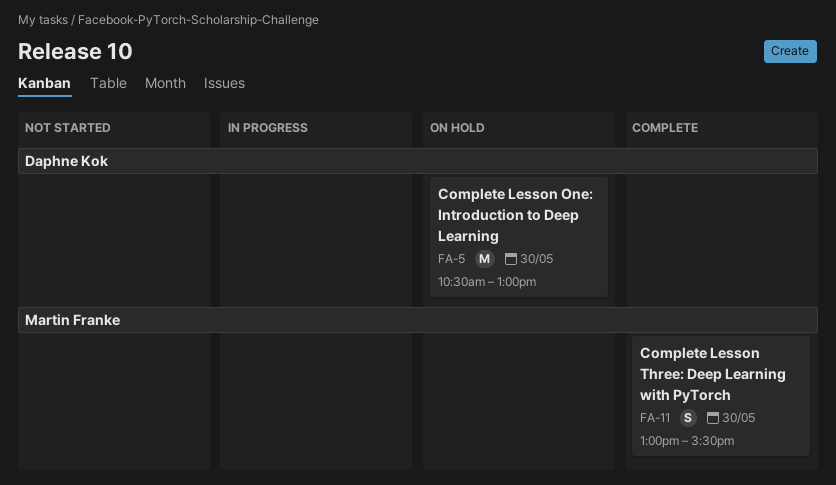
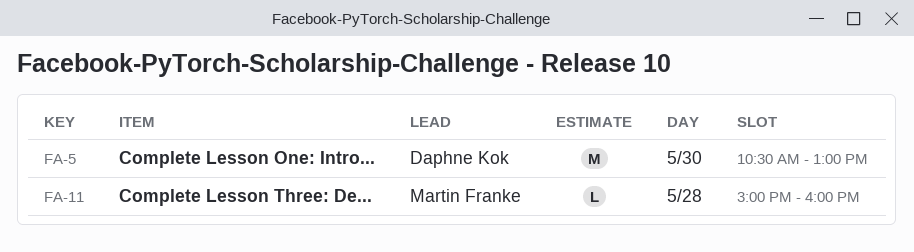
FA-11, estimate: S -> L
FA-11, day: May 30 -> May 28
FA-11, begins: 13:00 -> 15:00
FA-11, ends: 15:30 -> 16:00

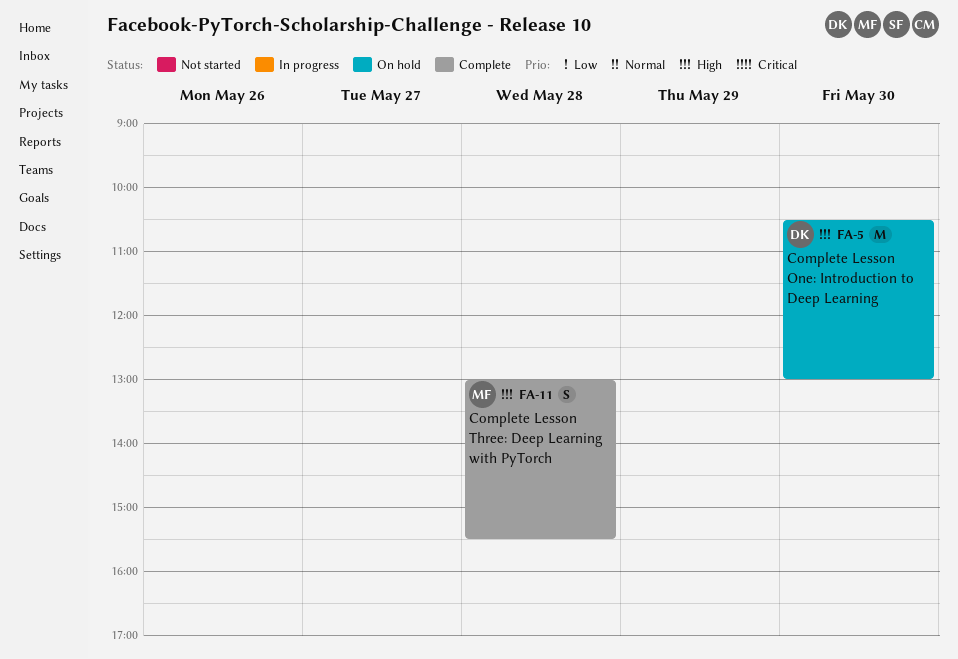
FA-11, estimate: L -> S
FA-11, begins: 15:00 -> 13:00
FA-11, ends: 16:00 -> 15:30

